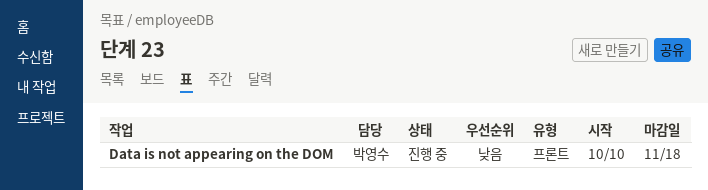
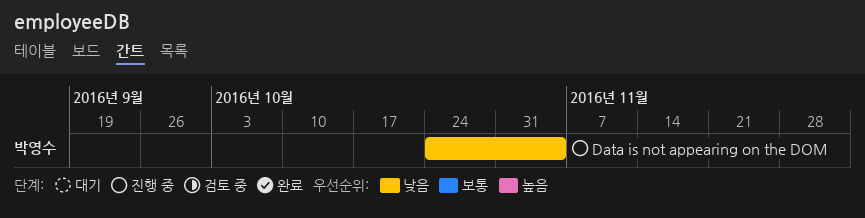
Data is not appearing on the DOM, start: Oct 10 -> Oct 24
Data is not appearing on the DOM, due: Nov 18 -> Nov 4

